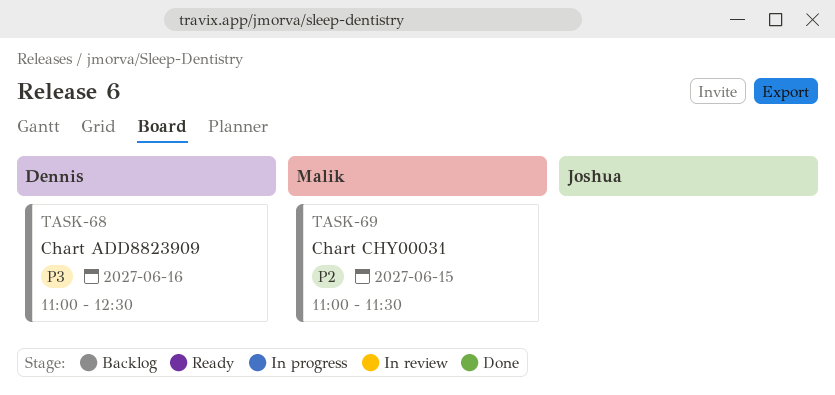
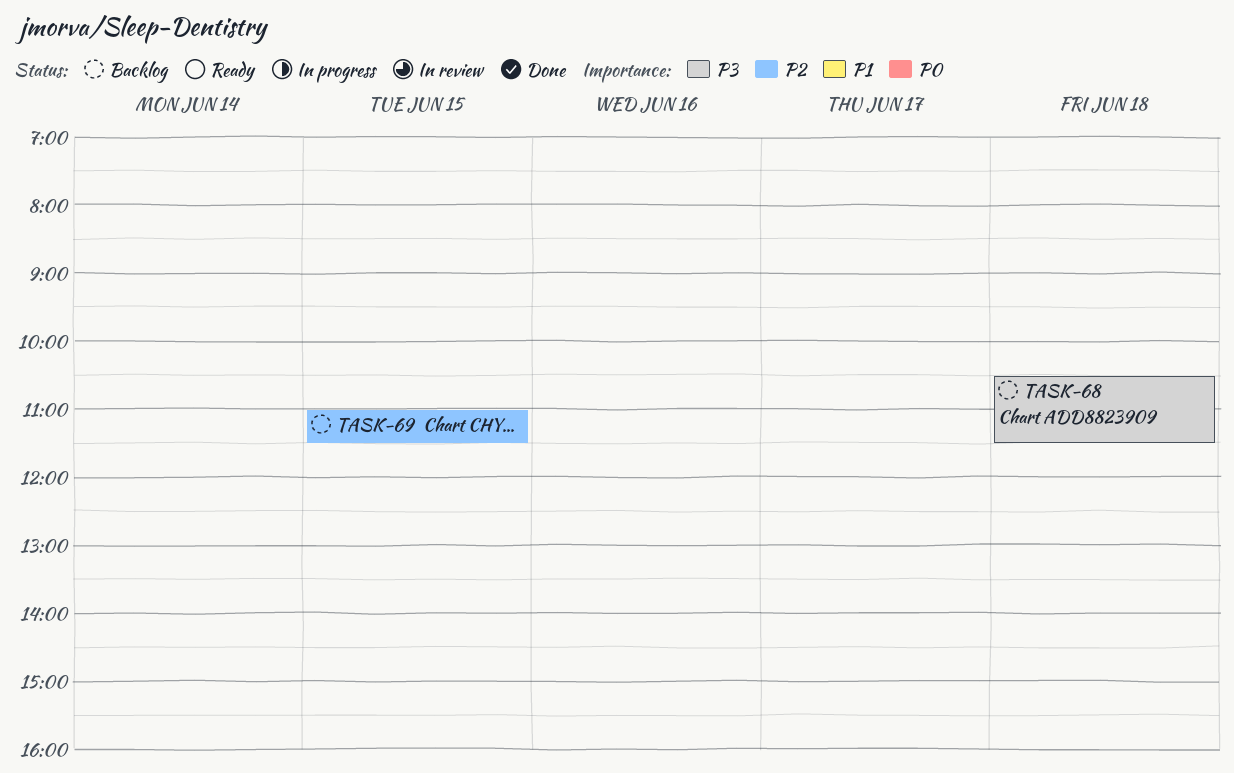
TASK-68, day: Jun 16 -> Jun 18
TASK-68, begins: 11:00 -> 10:30
TASK-68, ends: 12:30 -> 11:30

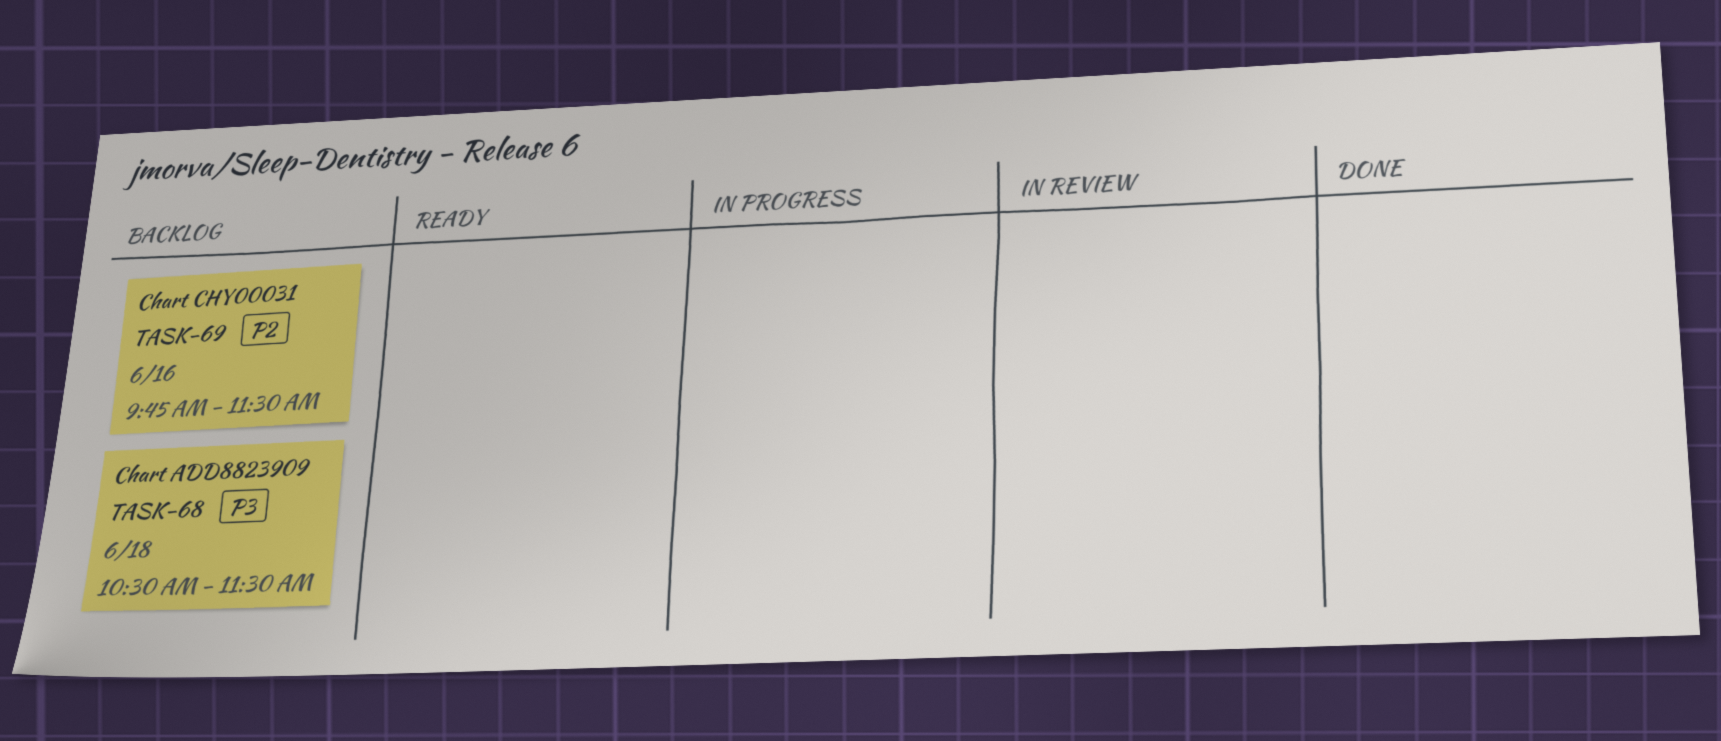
TASK-69, day: Jun 15 -> Jun 16
TASK-69, begins: 11:00 -> 09:45

